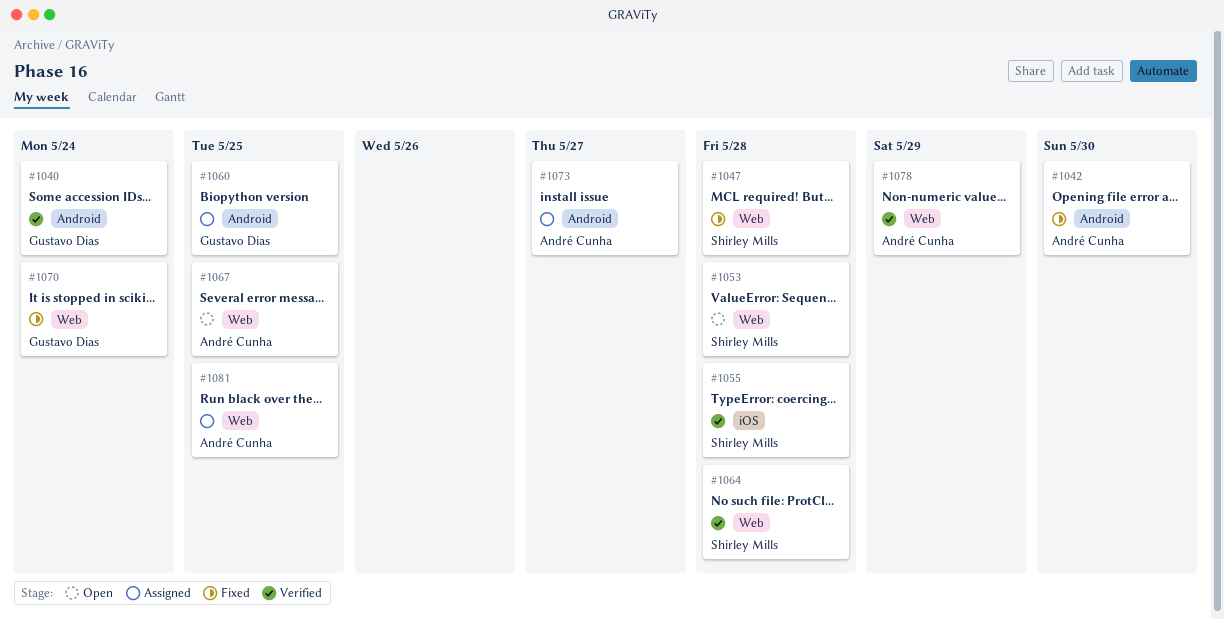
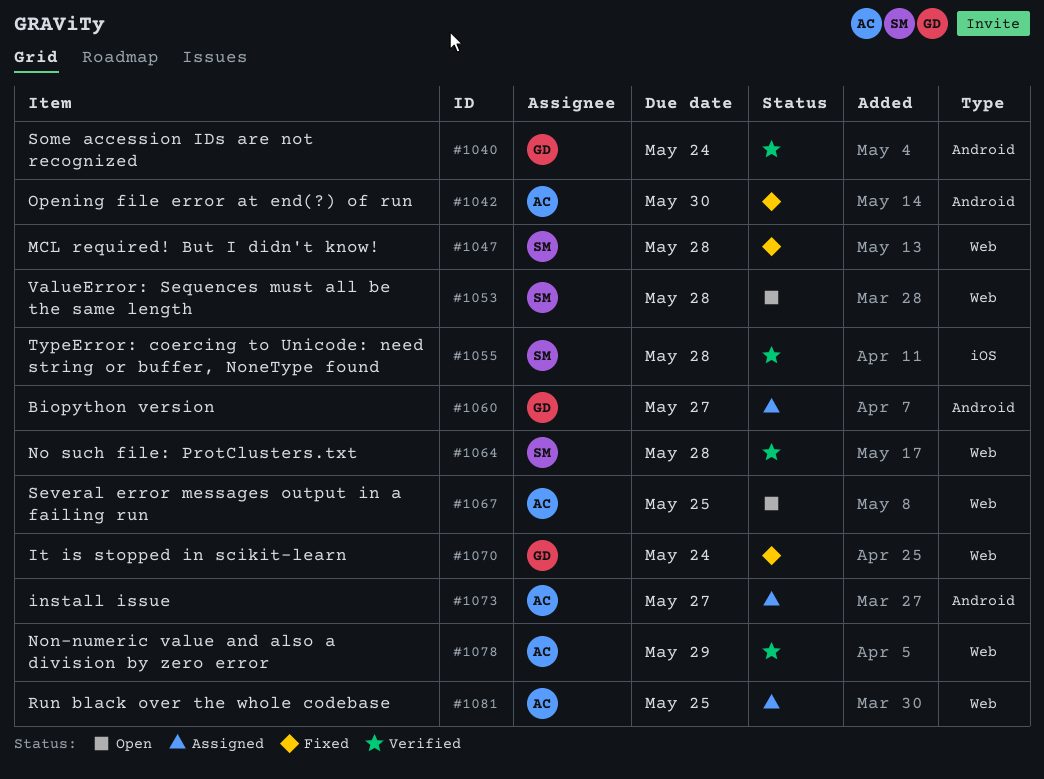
#1060, due: May 25 -> May 27

